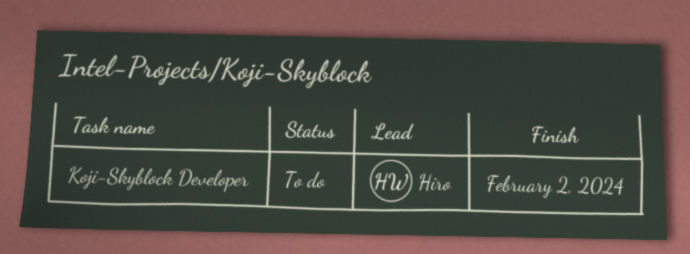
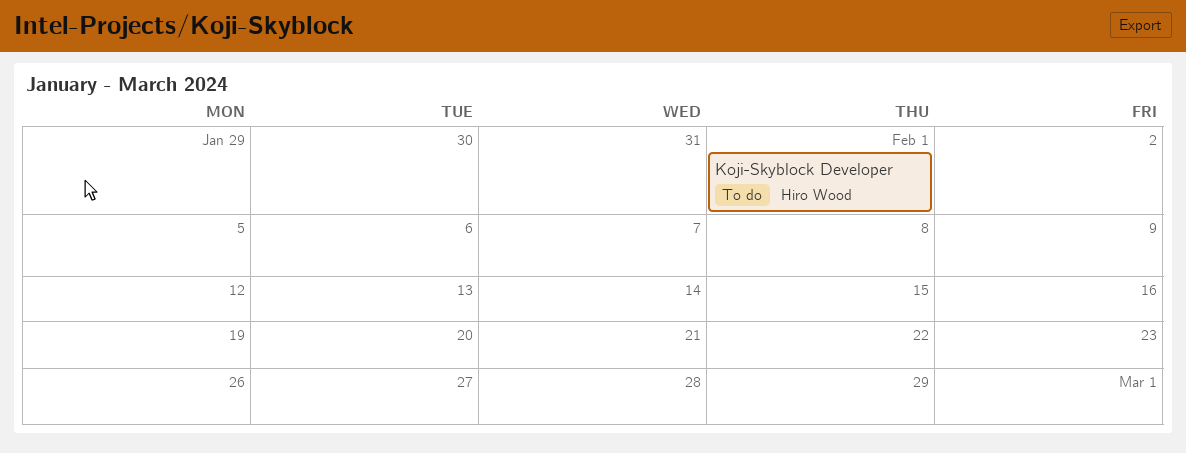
Koji-Skyblock Developer, due: Feb 2 -> Feb 1

